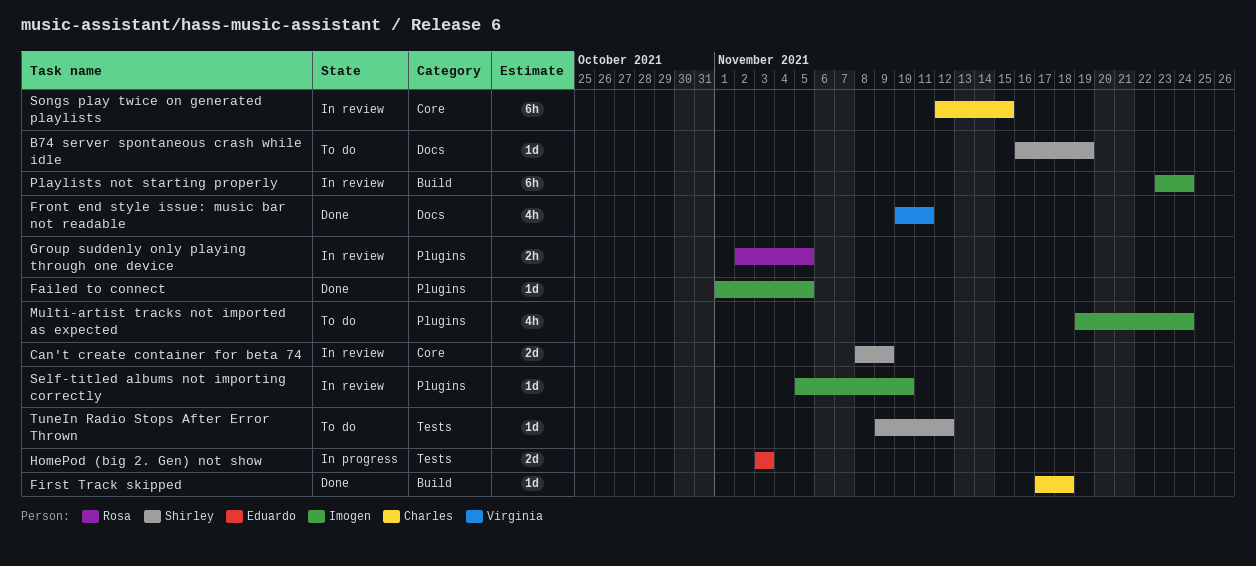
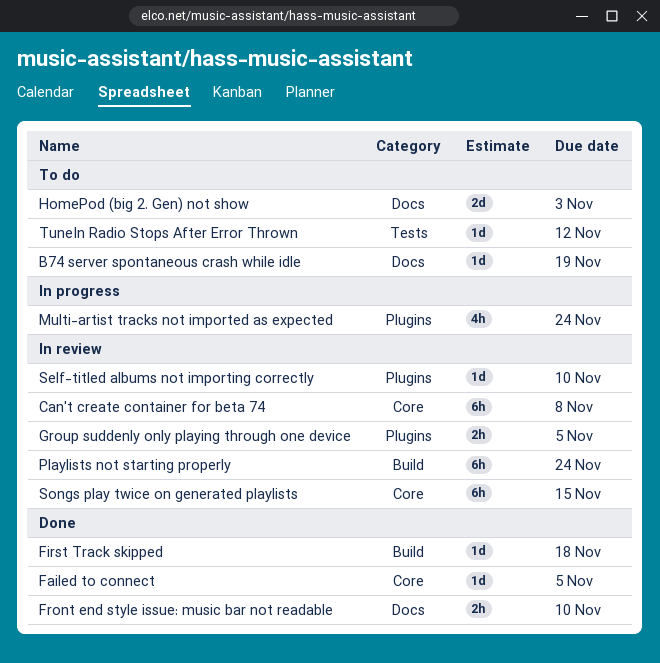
Can't create container for beta 74, estimate: 2d -> 6h
Can't create container for beta 74, due: Nov 9 -> Nov 8
Failed to connect, label: Plugins -> Core
Front end style issue: music bar not readable, estimate: 4h -> 2h
Front end style issue: music bar not readable, due: Nov 11 -> Nov 10
HomePod (big 2. Gen) not show, status: In progress -> To do
HomePod (big 2. Gen) not show, label: Tests -> Docs
Multi-artist tracks not imported as expected, status: To do -> In progress

